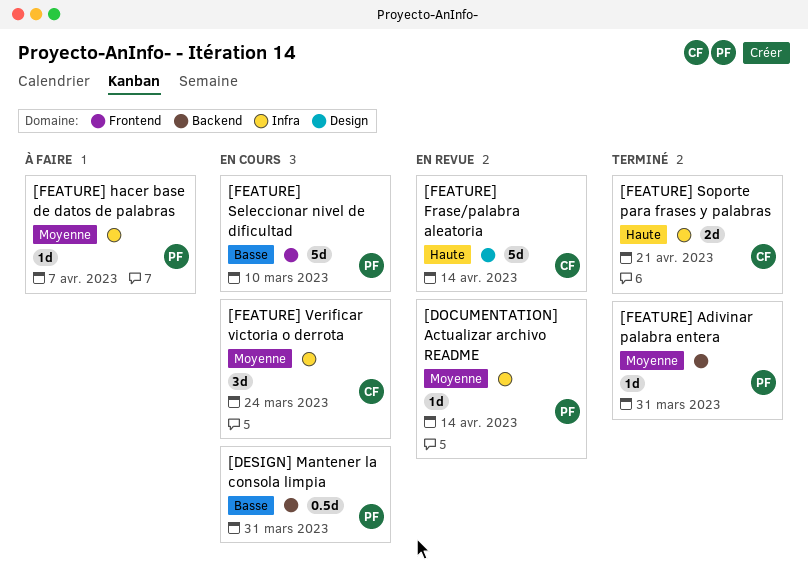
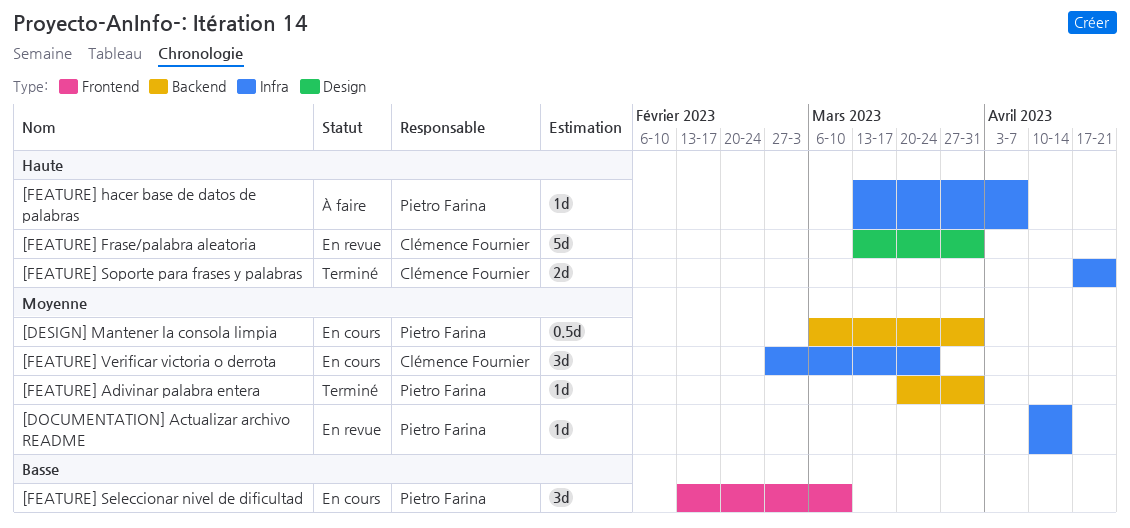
[DESIGN] Mantener la consola limpia, priority: Basse -> Moyenne
[FEATURE] Frase/palabra aleatoria, due: Apr 14 -> Mar 31
[FEATURE] hacer base de datos de palabras, priority: Moyenne -> Haute
[FEATURE] Seleccionar nivel de dificultad, estimate: 5d -> 3d

